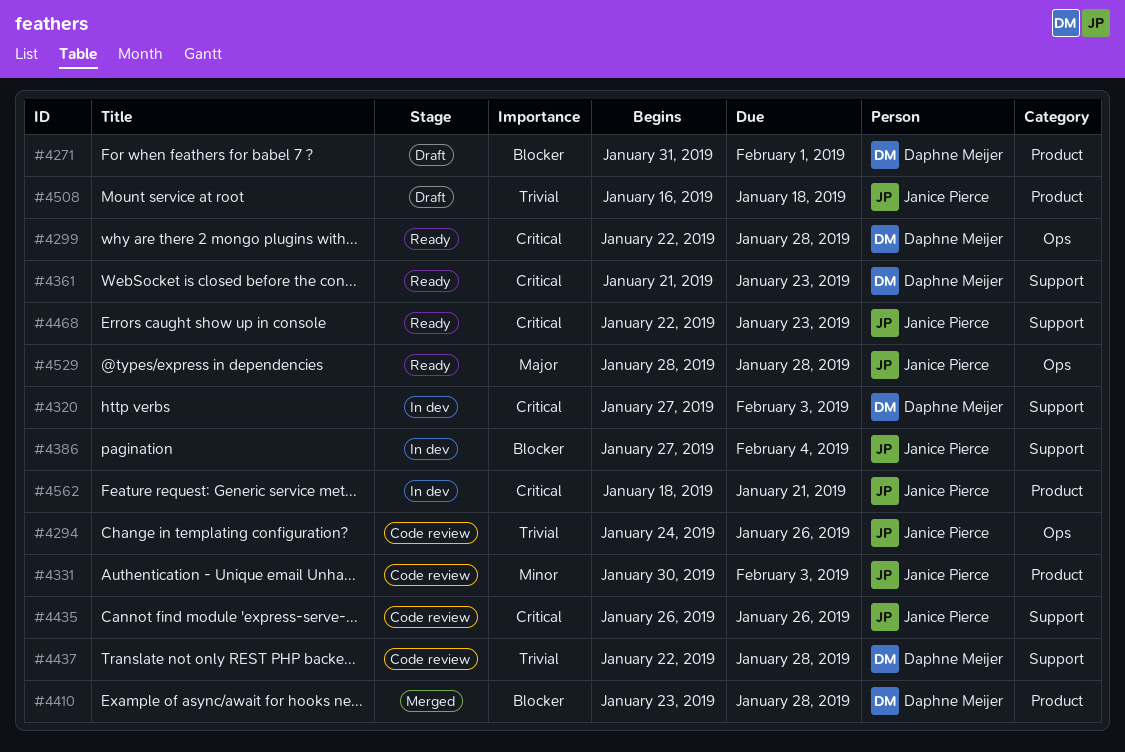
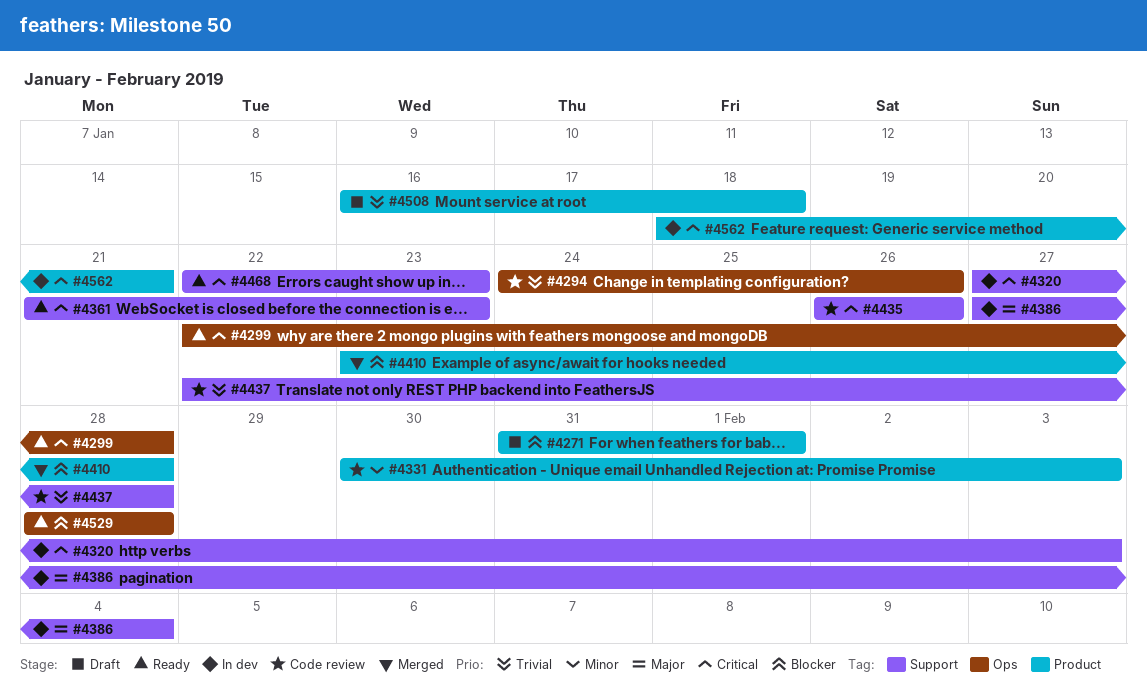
#4386, priority: Blocker -> Major
#4529, priority: Major -> Blocker

